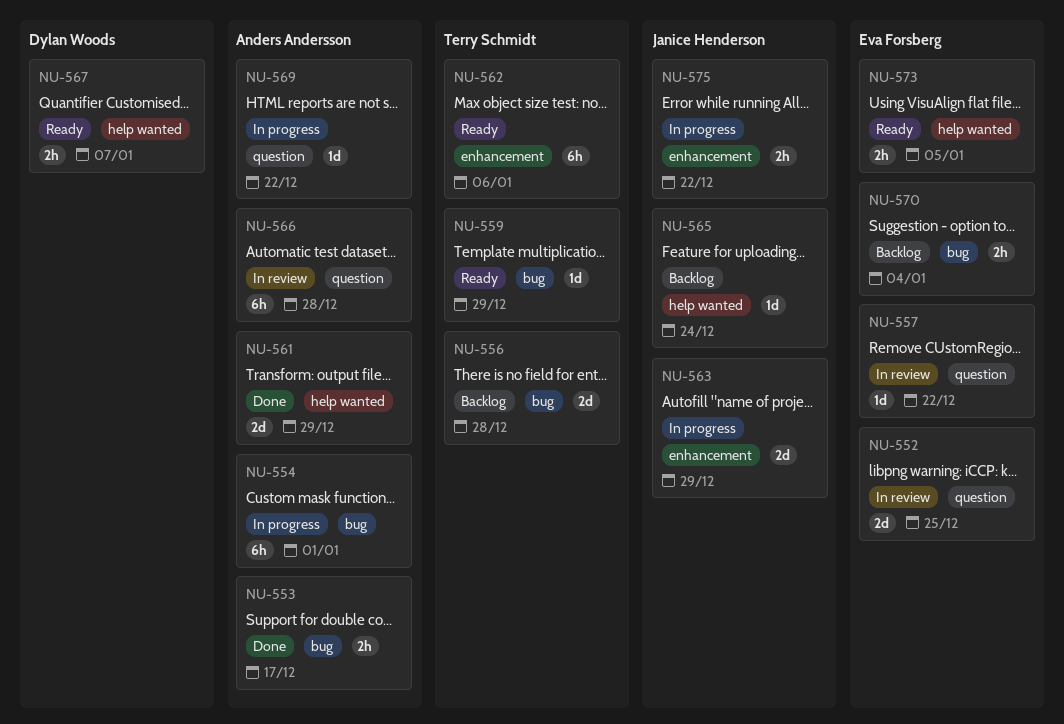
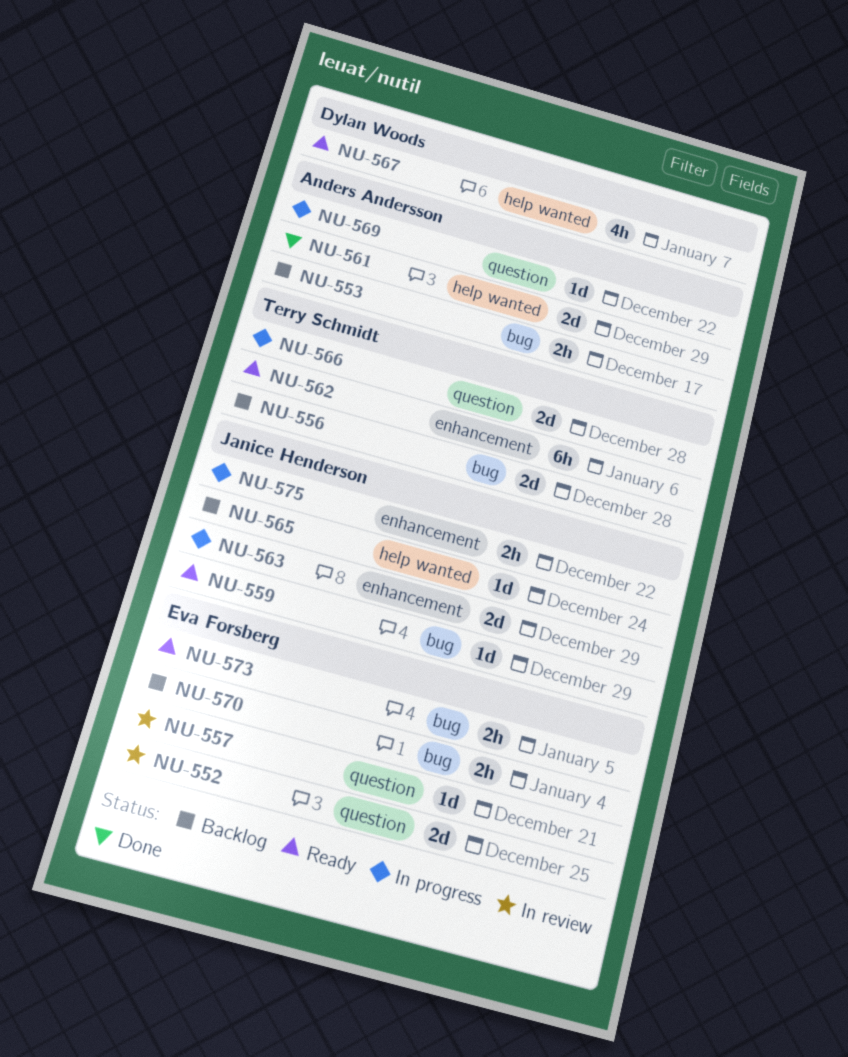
NU-553, status: Done -> Backlog
NU-554: present -> none
NU-557, due: Dec 22 -> Dec 21
NU-559, owner: Terry Schmidt -> Janice Henderson
NU-566, status: In review -> In progress
NU-566, owner: Anders Andersson -> Terry Schmidt
NU-566, estimate: 6h -> 2d
NU-567, estimate: 2h -> 4h
NU-573, label: help wanted -> bug

